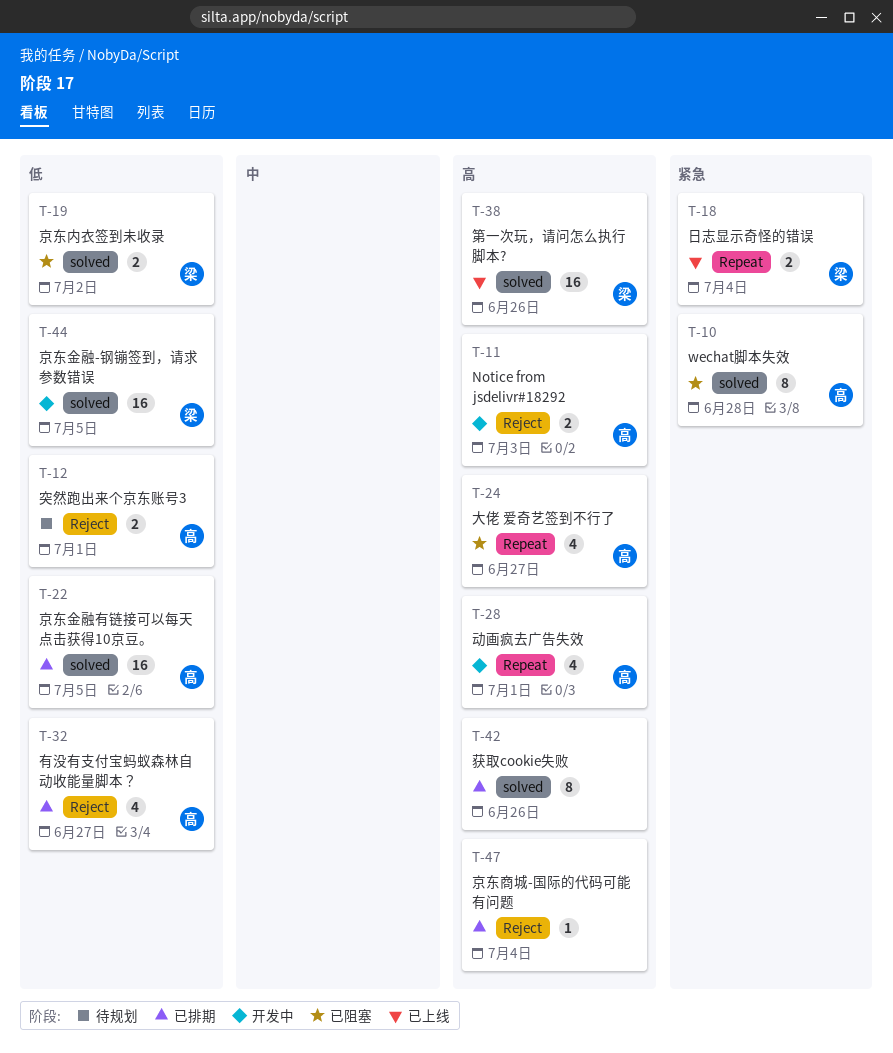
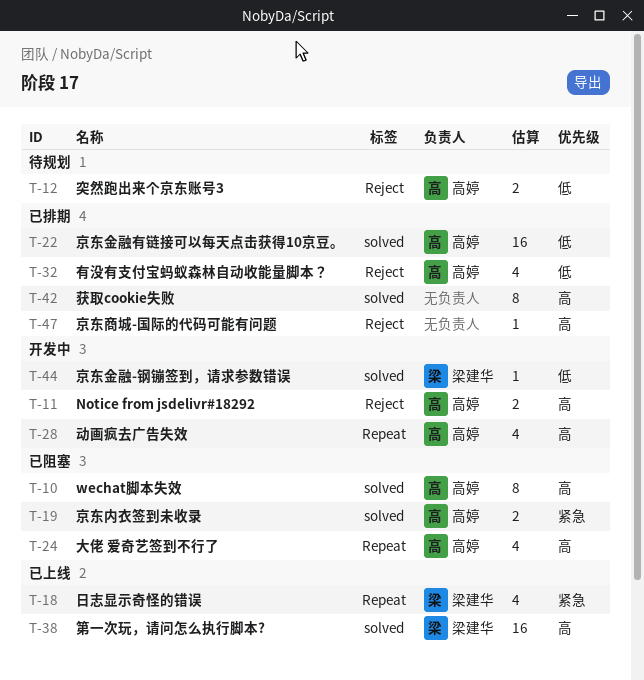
T-10, priority: 紧急 -> 高
T-18, estimate: 2 -> 4
T-19, owner: 梁建华 -> 高婷
T-19, priority: 低 -> 紧急
T-44, estimate: 16 -> 1

